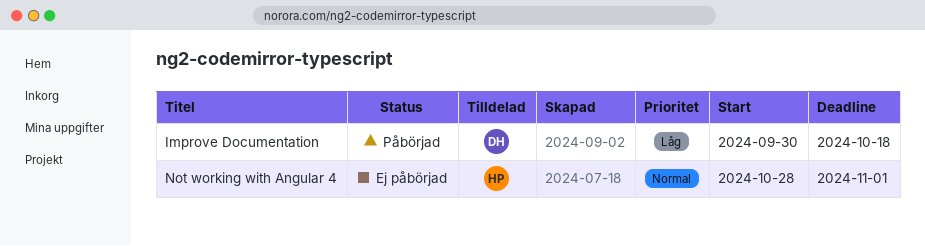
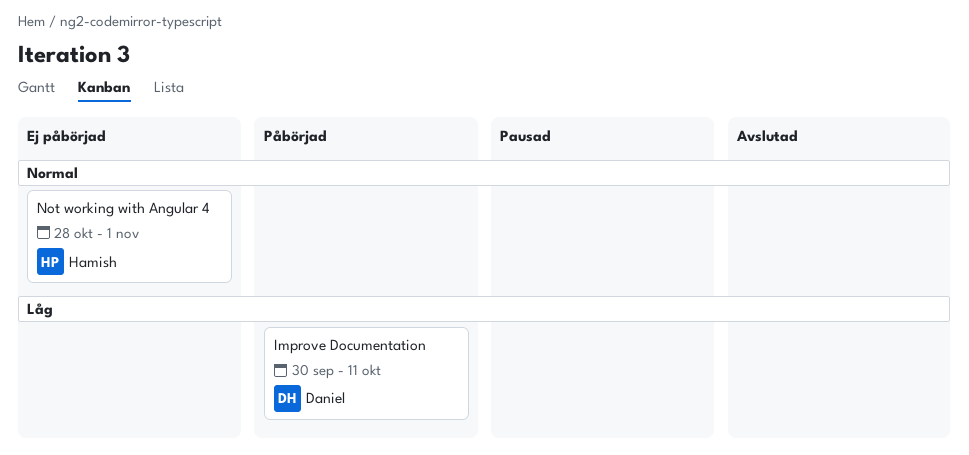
Improve Documentation, due: Oct 18 -> Oct 11

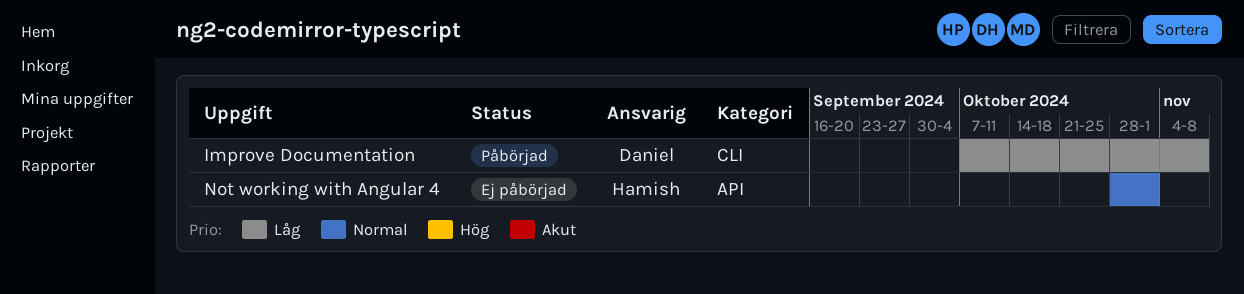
Improve Documentation, start: Sep 30 -> Oct 7
Improve Documentation, due: Oct 11 -> Nov 8

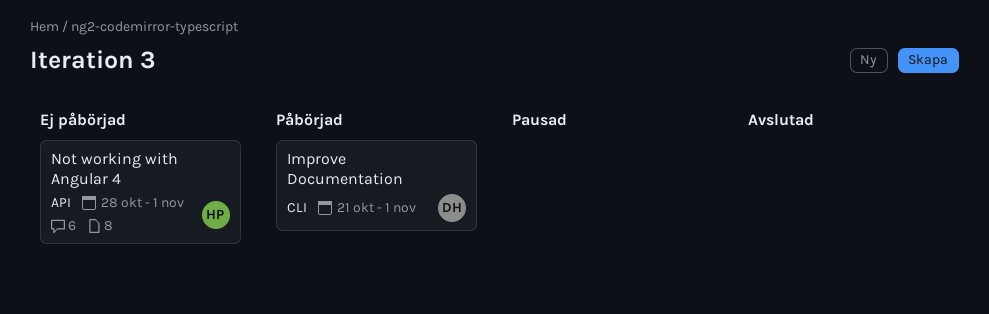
Improve Documentation, start: Oct 7 -> Oct 21
Improve Documentation, due: Nov 8 -> Nov 1

